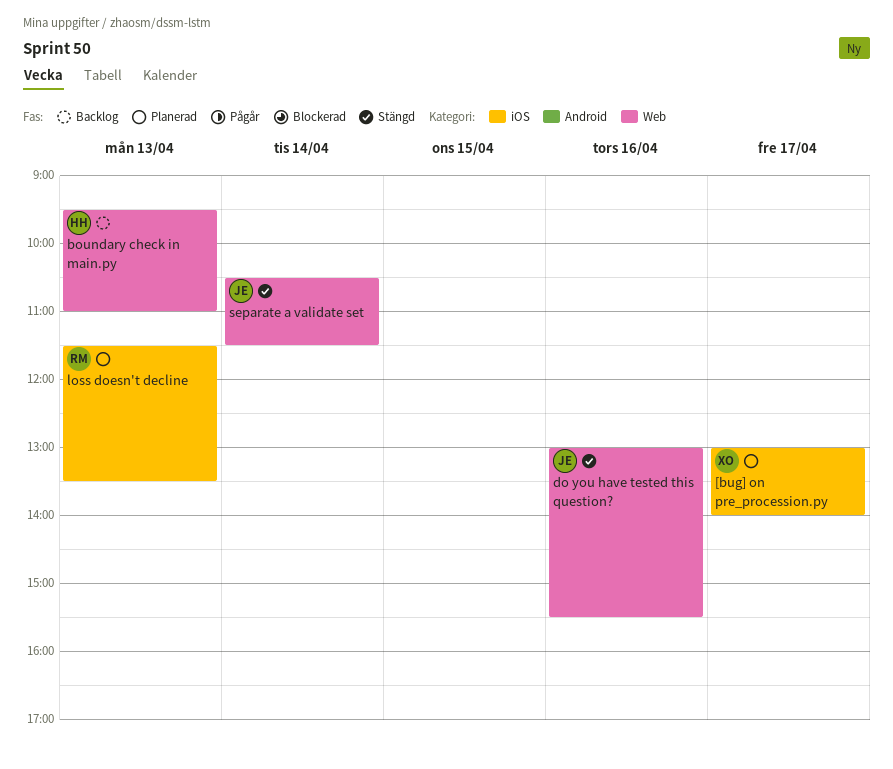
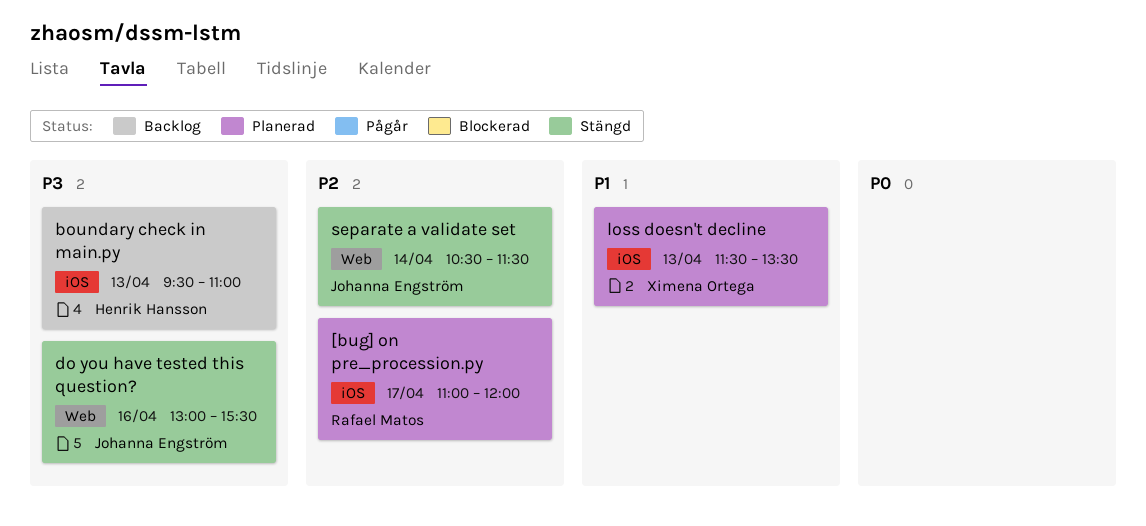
[bug] on pre_procession.py, owner: Ximena Ortega -> Rafael Matos
[bug] on pre_procession.py, begins: 13:00 -> 11:00
[bug] on pre_procession.py, ends: 14:00 -> 12:00
boundary check in main.py, label: Web -> iOS
loss doesn't decline, owner: Rafael Matos -> Ximena Ortega

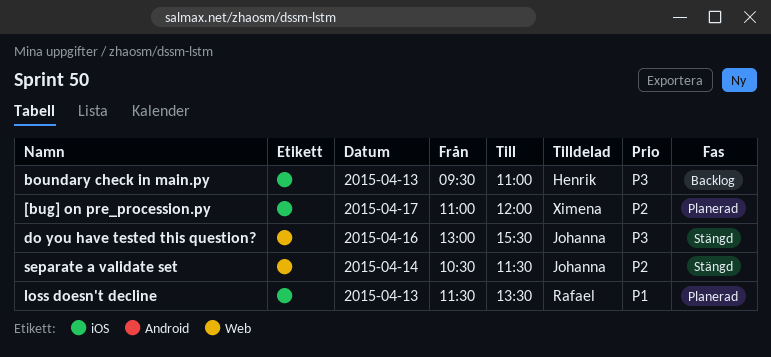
[bug] on pre_procession.py, owner: Rafael Matos -> Ximena Ortega
loss doesn't decline, owner: Ximena Ortega -> Rafael Matos

